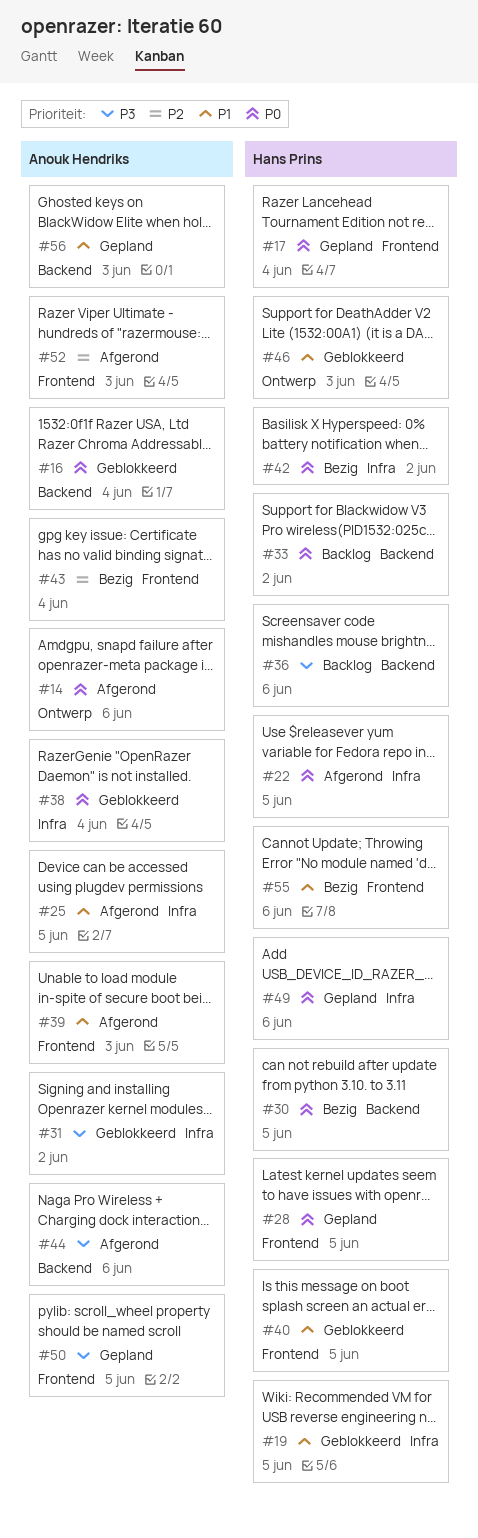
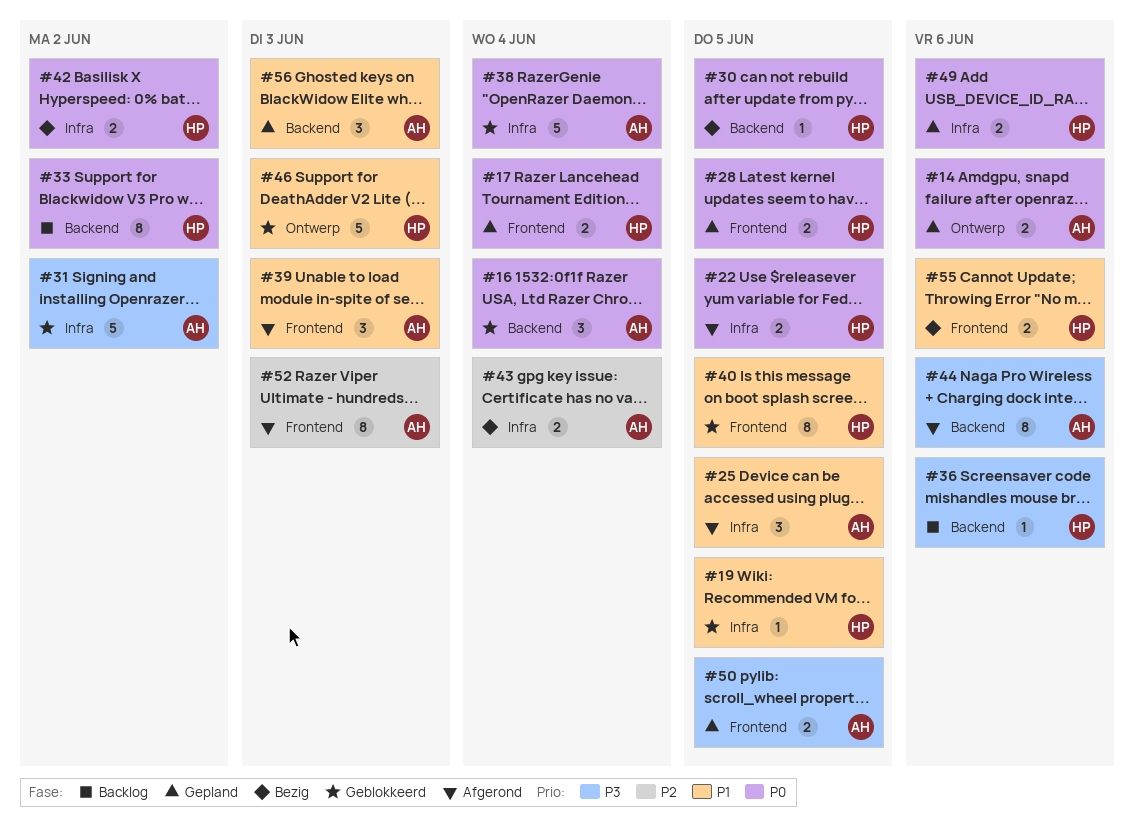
#14, status: Afgerond -> Gepland
#43, label: Frontend -> Infra

